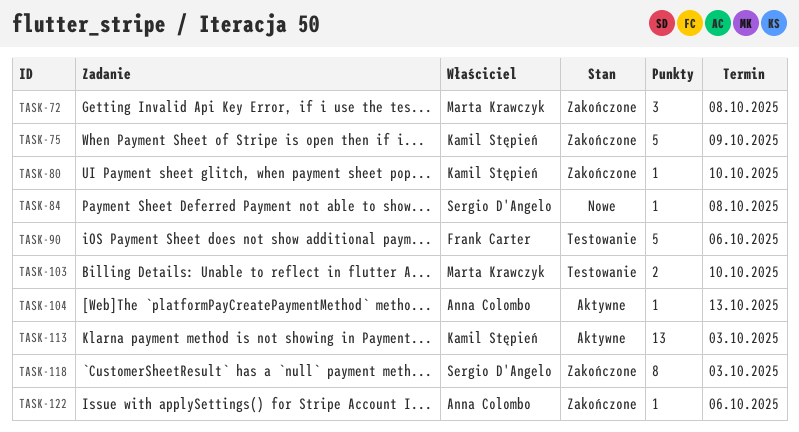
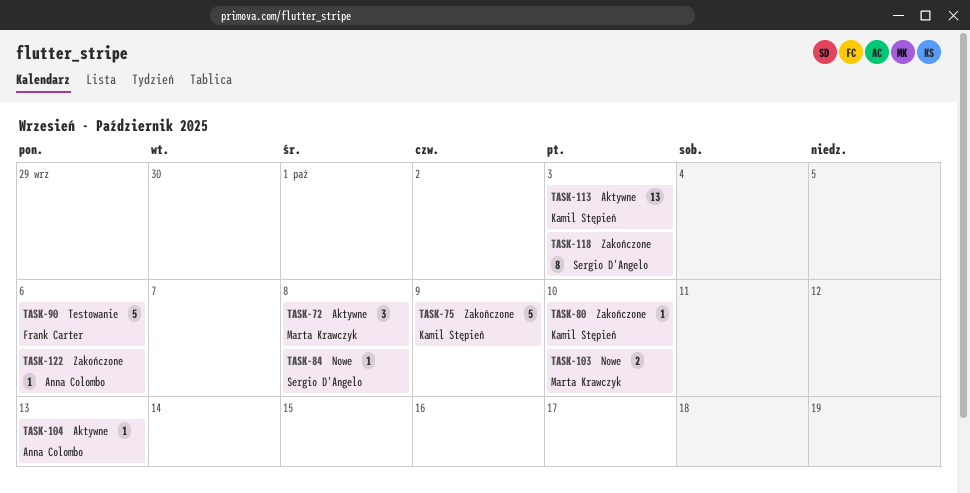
TASK-72, status: Zakończone -> Aktywne
TASK-103, status: Testowanie -> Nowe

